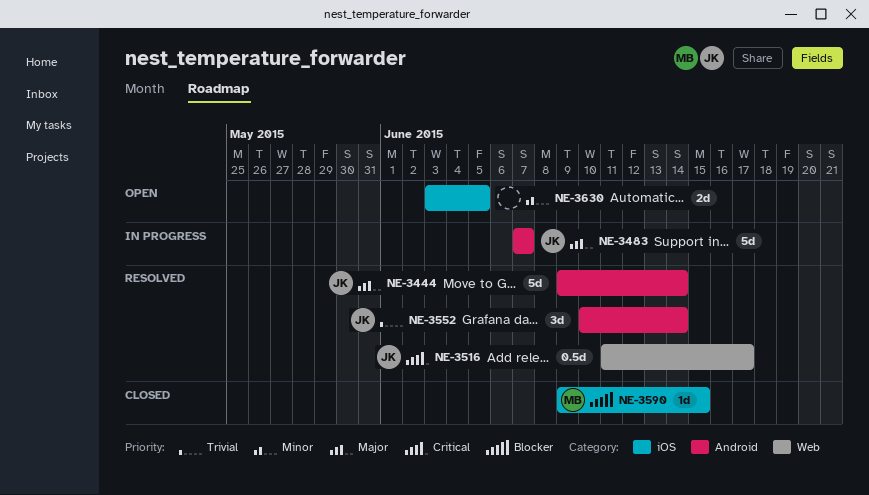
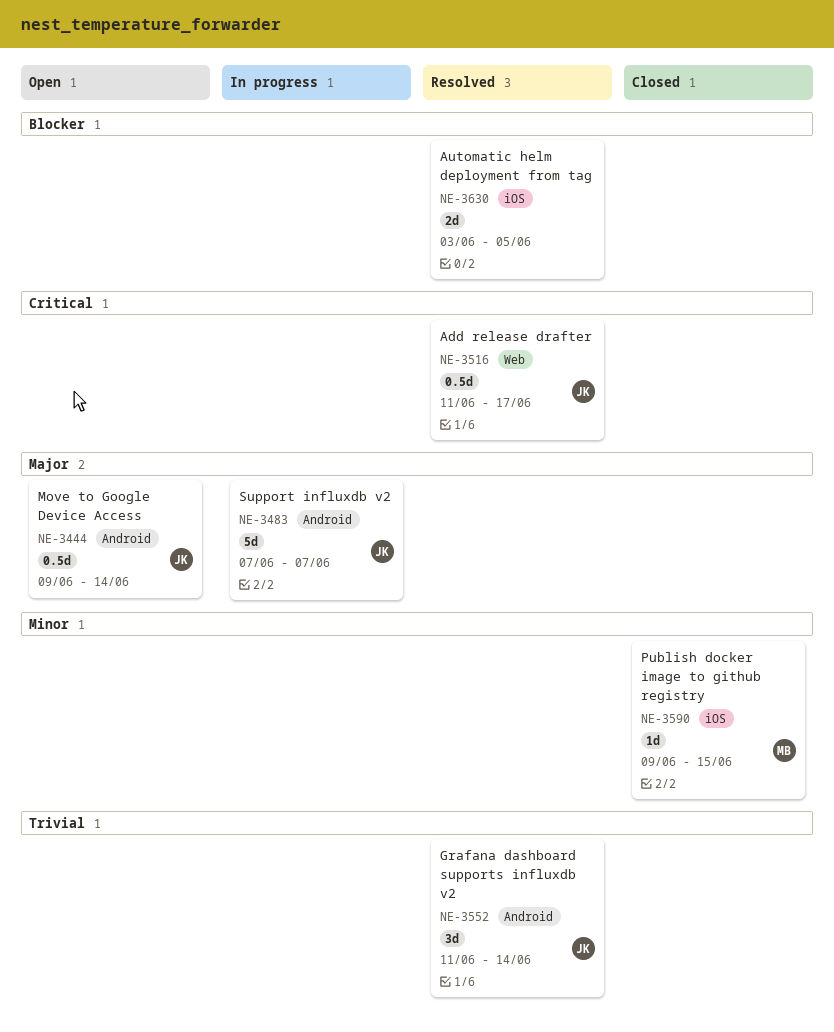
NE-3444, status: Resolved -> Open
NE-3444, estimate: 5d -> 0.5d
NE-3552, start: Jun 10 -> Jun 11
NE-3590, priority: Blocker -> Minor
NE-3630, status: Open -> Resolved
NE-3630, priority: Minor -> Blocker

